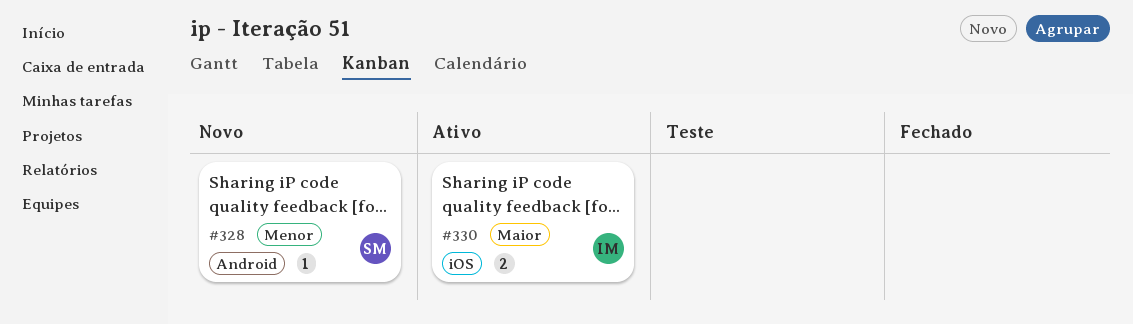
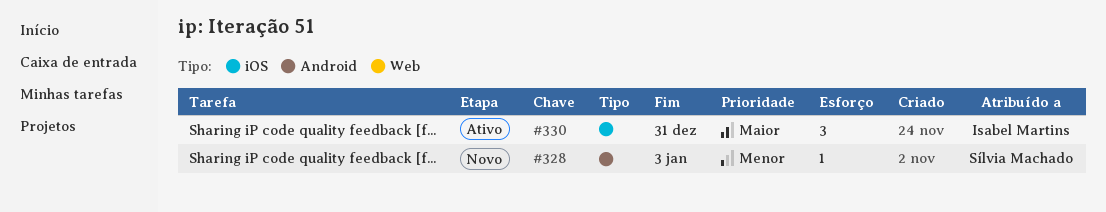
#330, estimate: 2 -> 3

